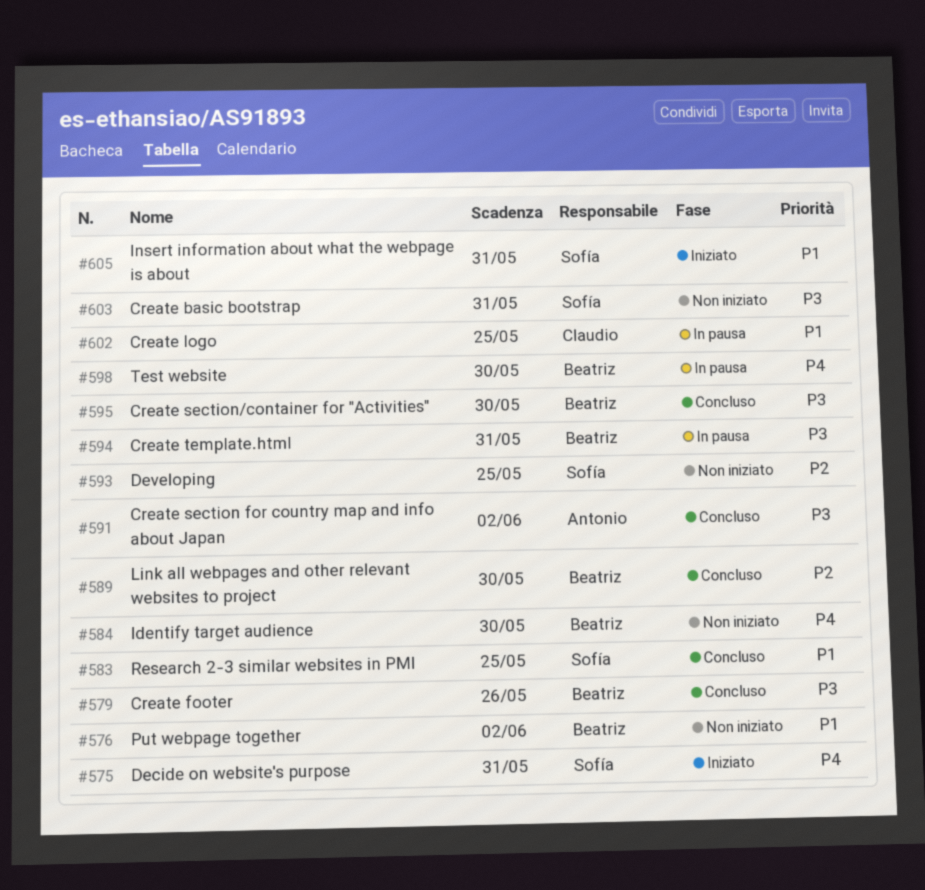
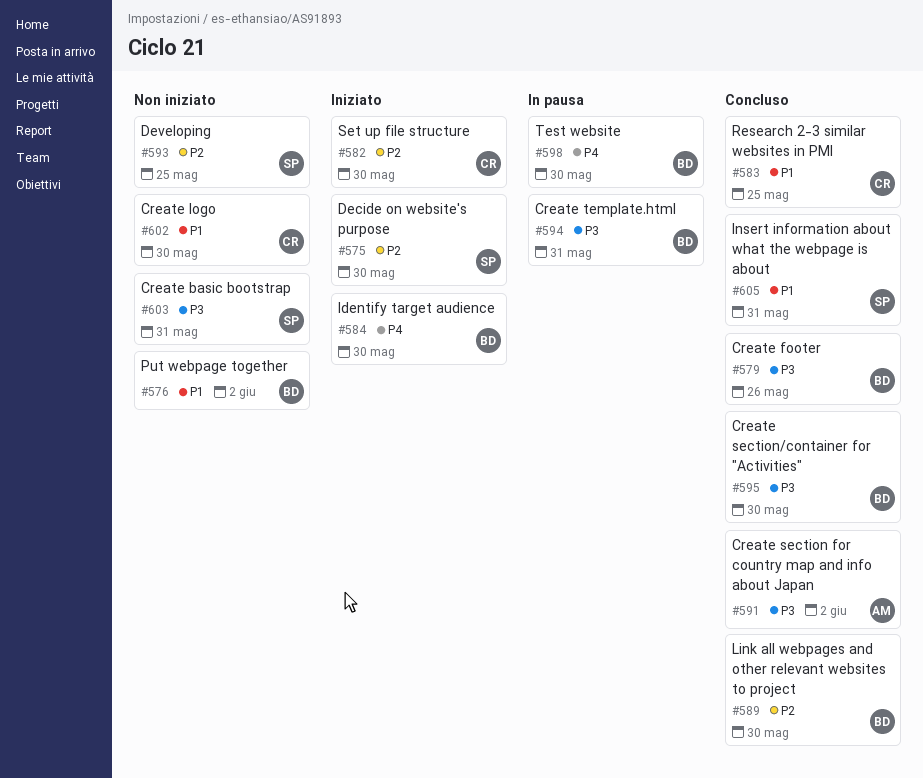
#575, priority: P4 -> P2
#575, due: May 31 -> May 30
#582: none -> present
#583, owner: Sofía -> Claudio
#584, status: Non iniziato -> Iniziato
#602, status: In pausa -> Non iniziato
#602, due: May 25 -> May 30
#605, status: Iniziato -> Concluso

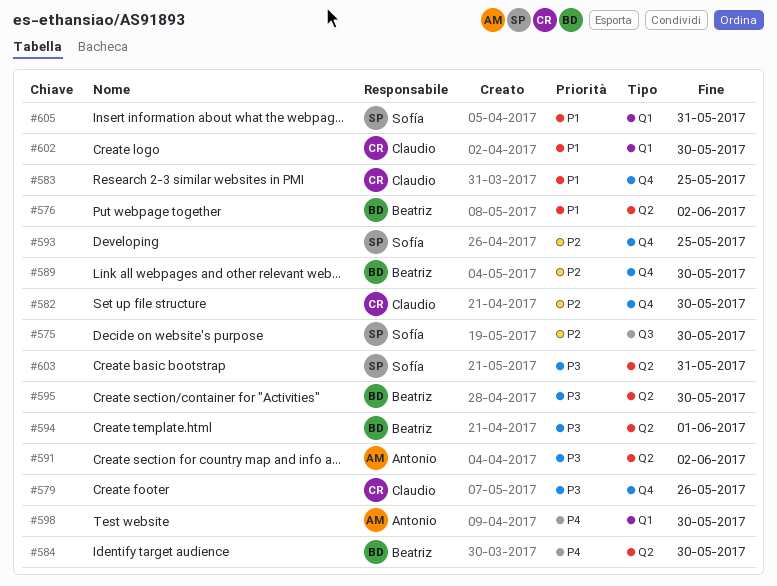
#579, owner: Beatriz -> Claudio
#594, due: May 31 -> Jun 1
#598, owner: Beatriz -> Antonio

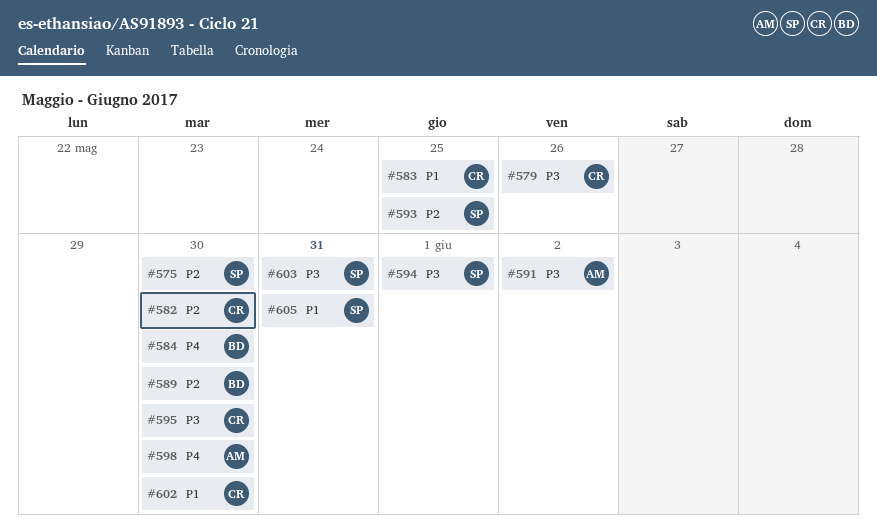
#576: present -> none
#594, owner: Beatriz -> Sofía
#595, owner: Beatriz -> Claudio

